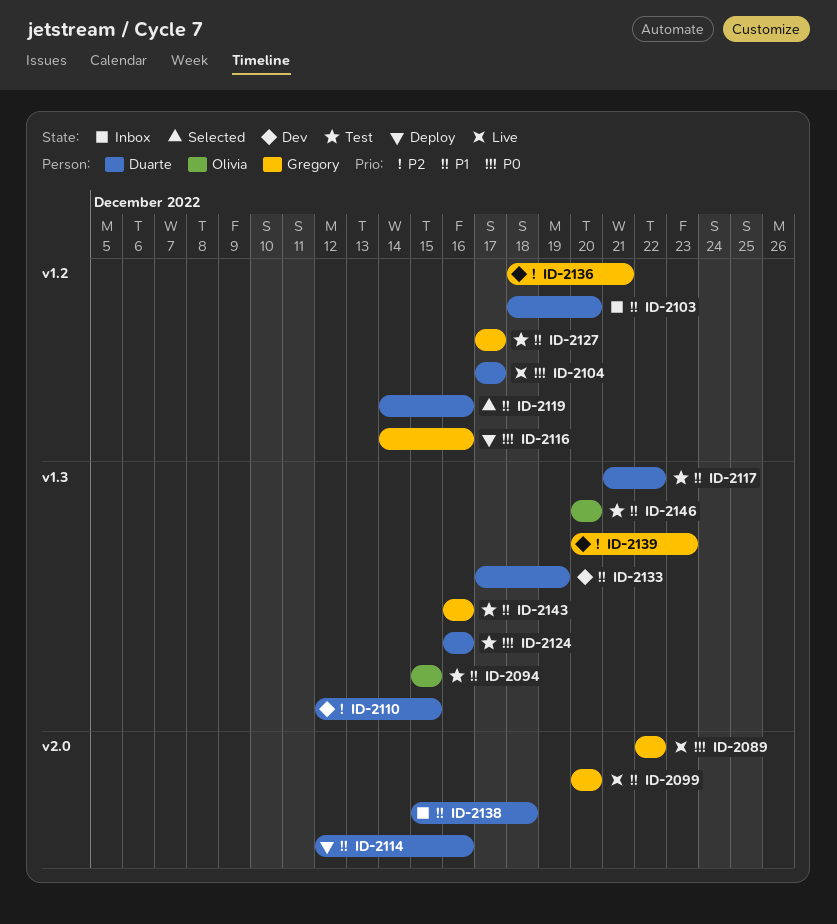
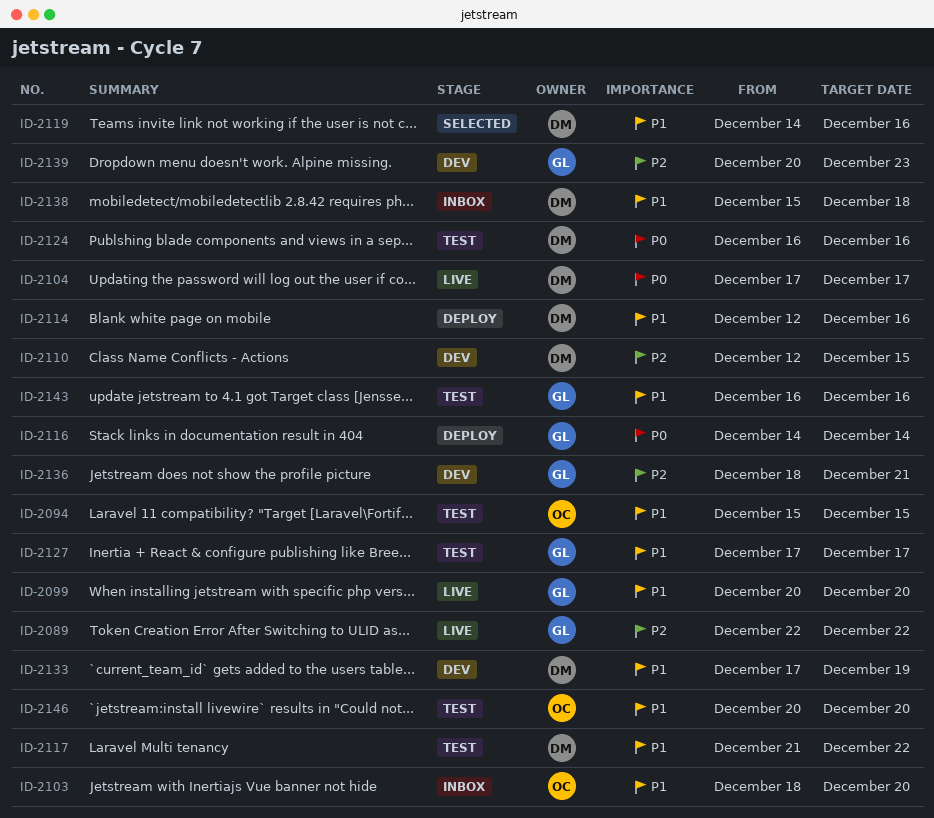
ID-2089, priority: P0 -> P2
ID-2103, owner: Duarte -> Olivia
ID-2116, due: Dec 16 -> Dec 14

